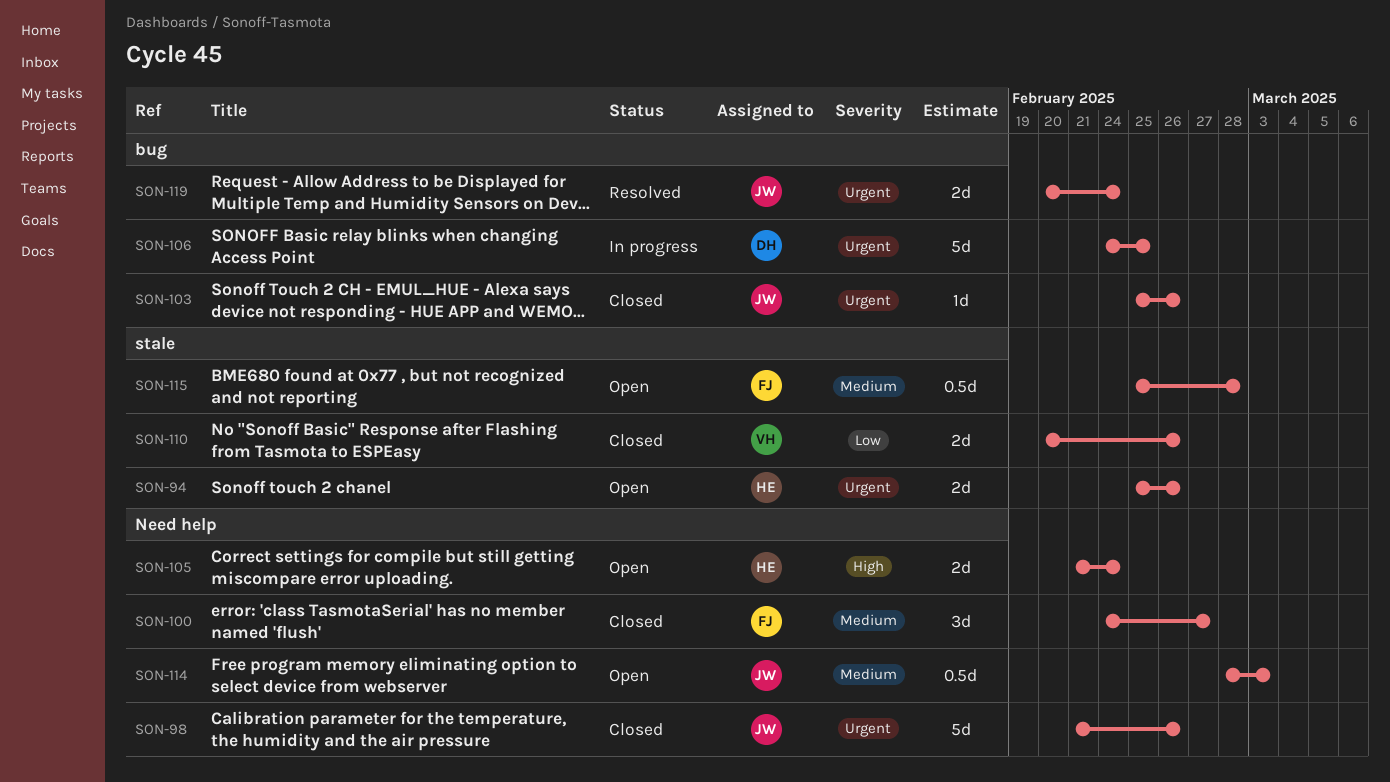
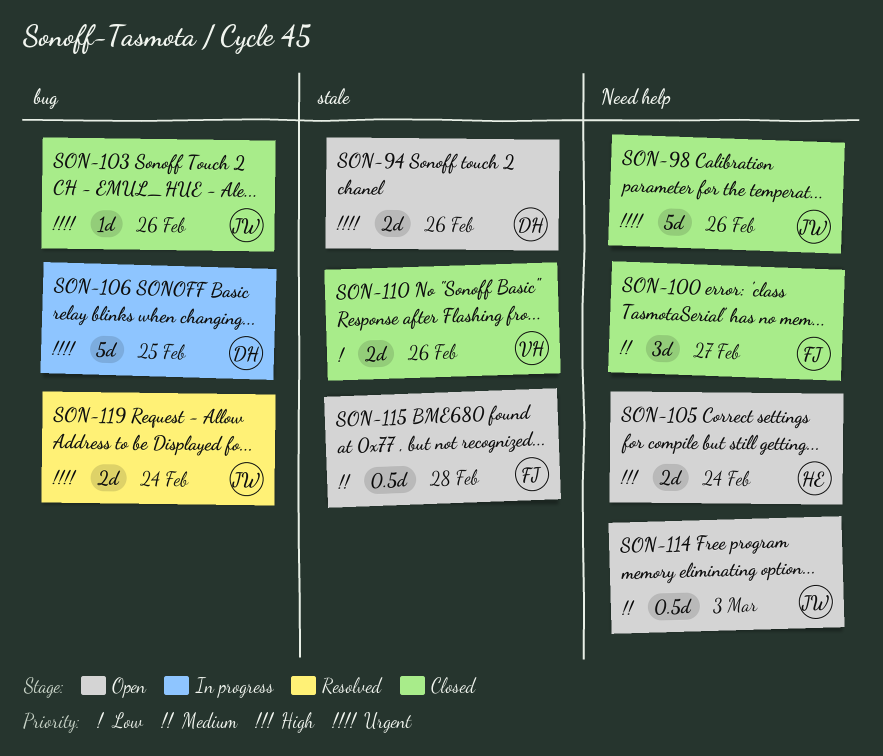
SON-94, owner: HE -> DH

